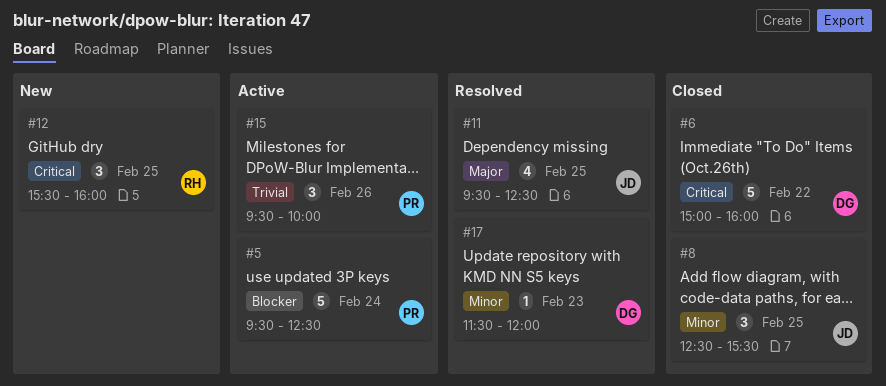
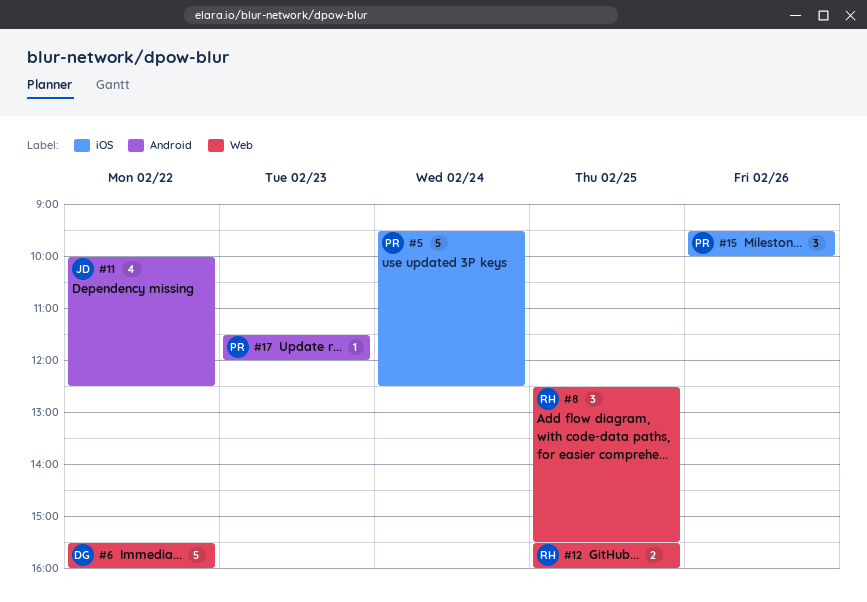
#6, begins: 15:00 -> 15:30
#8, owner: JD -> RH
#11, day: Feb 25 -> Feb 22
#11, begins: 09:30 -> 10:00
#12, estimate: 3 -> 2
#17, owner: DG -> PR

